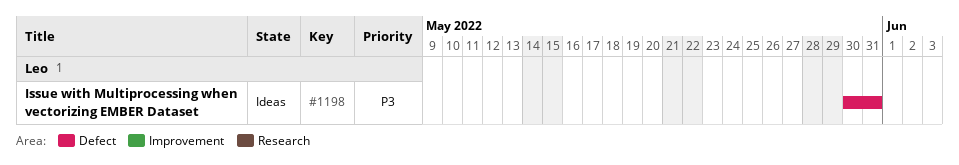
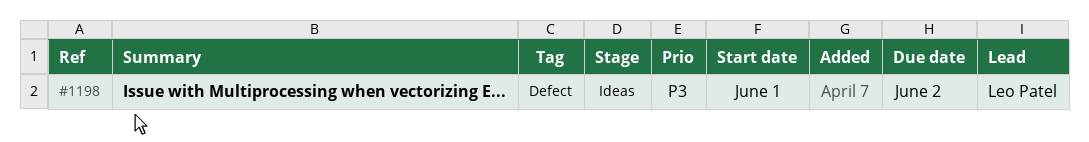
#1198, start: May 30 -> Jun 1
#1198, due: May 31 -> Jun 2

